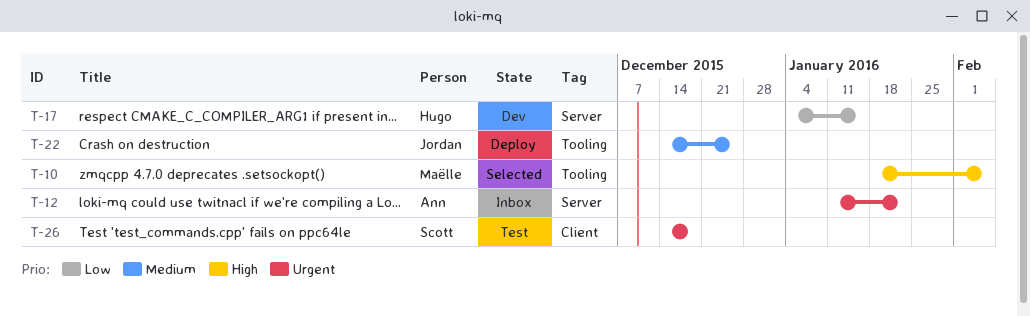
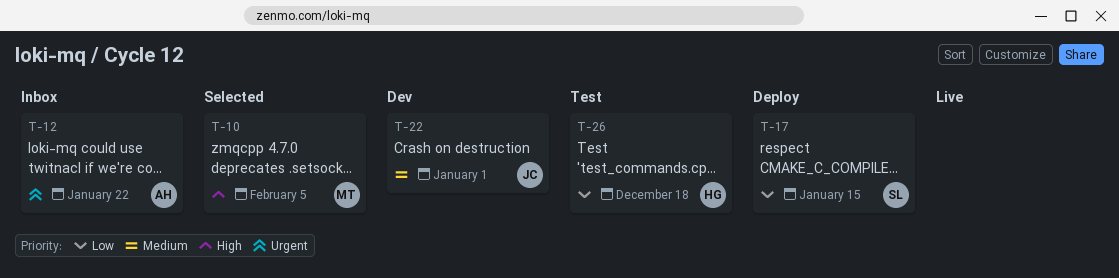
T-17, status: Dev -> Deploy
T-17, owner: Hugo -> Scott
T-22, status: Deploy -> Dev
T-22, due: Dec 25 -> Jan 1
T-26, owner: Scott -> Hugo
T-26, priority: Urgent -> Low

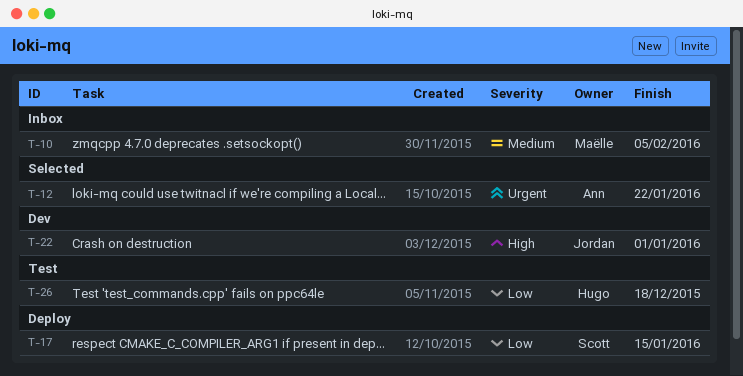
T-10, status: Selected -> Inbox
T-10, priority: High -> Medium
T-12, status: Inbox -> Selected
T-22, priority: Medium -> High

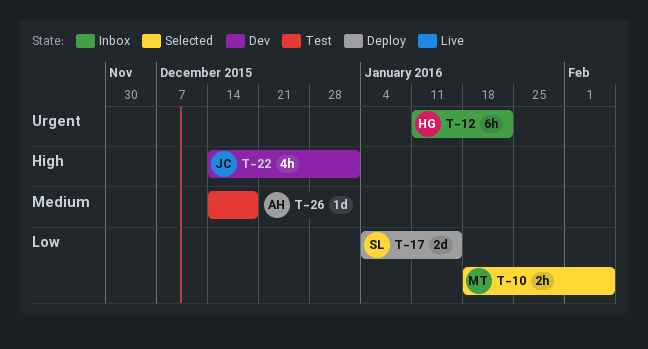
T-10, status: Inbox -> Selected
T-10, priority: Medium -> Low
T-12, status: Selected -> Inbox
T-12, owner: Ann -> Hugo
T-26, owner: Hugo -> Ann
T-26, priority: Low -> Medium

